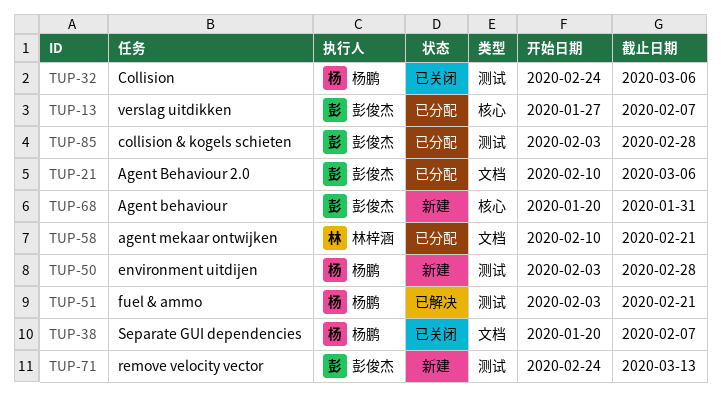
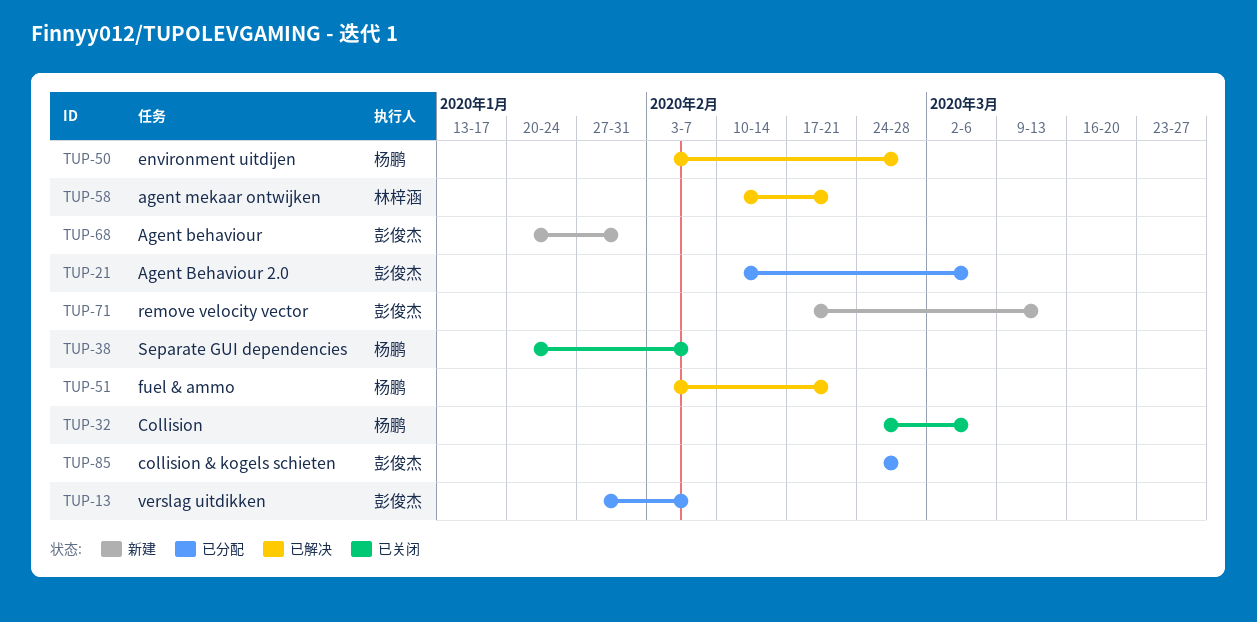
TUP-50, status: 新建 -> 已解决
TUP-58, status: 已分配 -> 已解决
TUP-71, start: Feb 24 -> Feb 17
TUP-85, start: Feb 3 -> Feb 24

